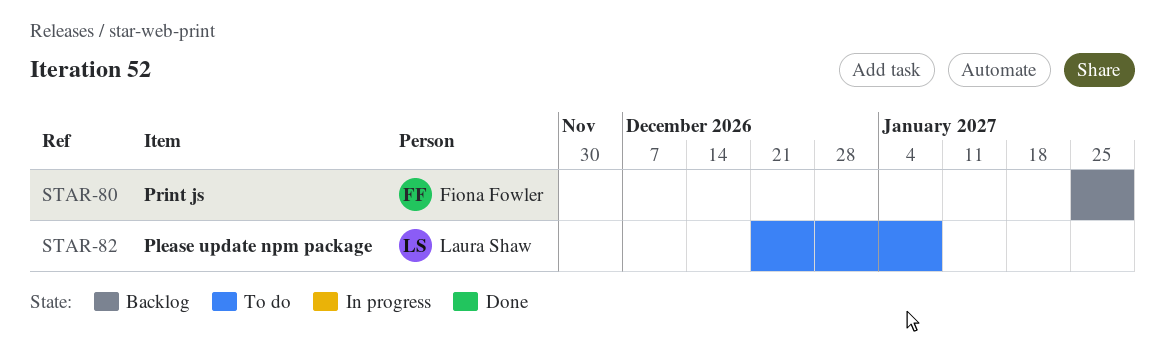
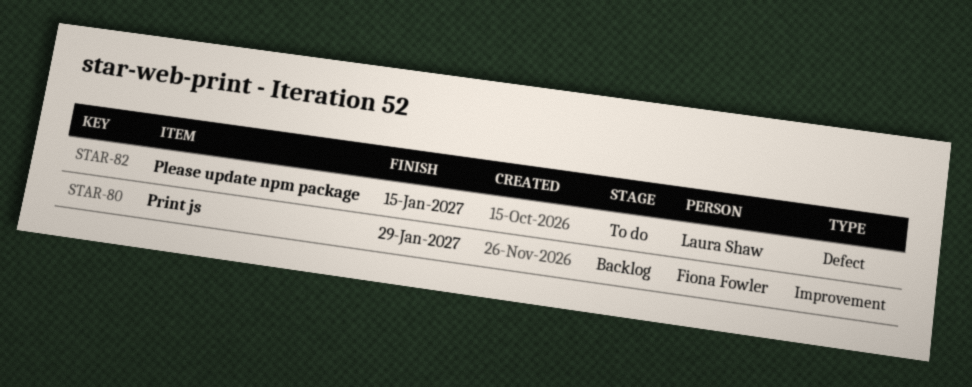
STAR-82, due: Jan 8 -> Jan 15

